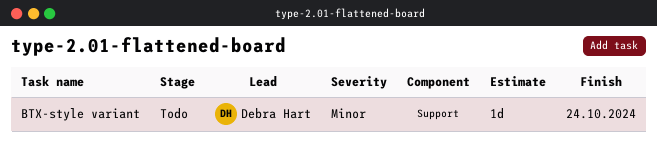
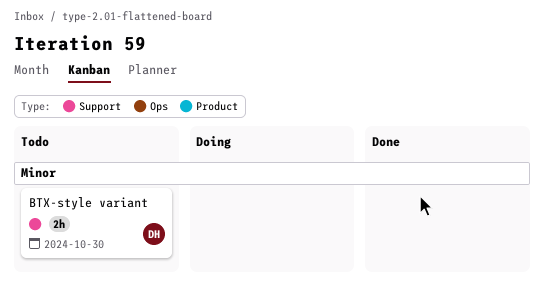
BTX-style variant, estimate: 1d -> 2h
BTX-style variant, due: Oct 24 -> Oct 30

